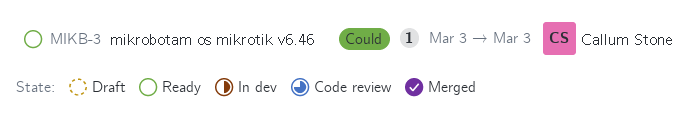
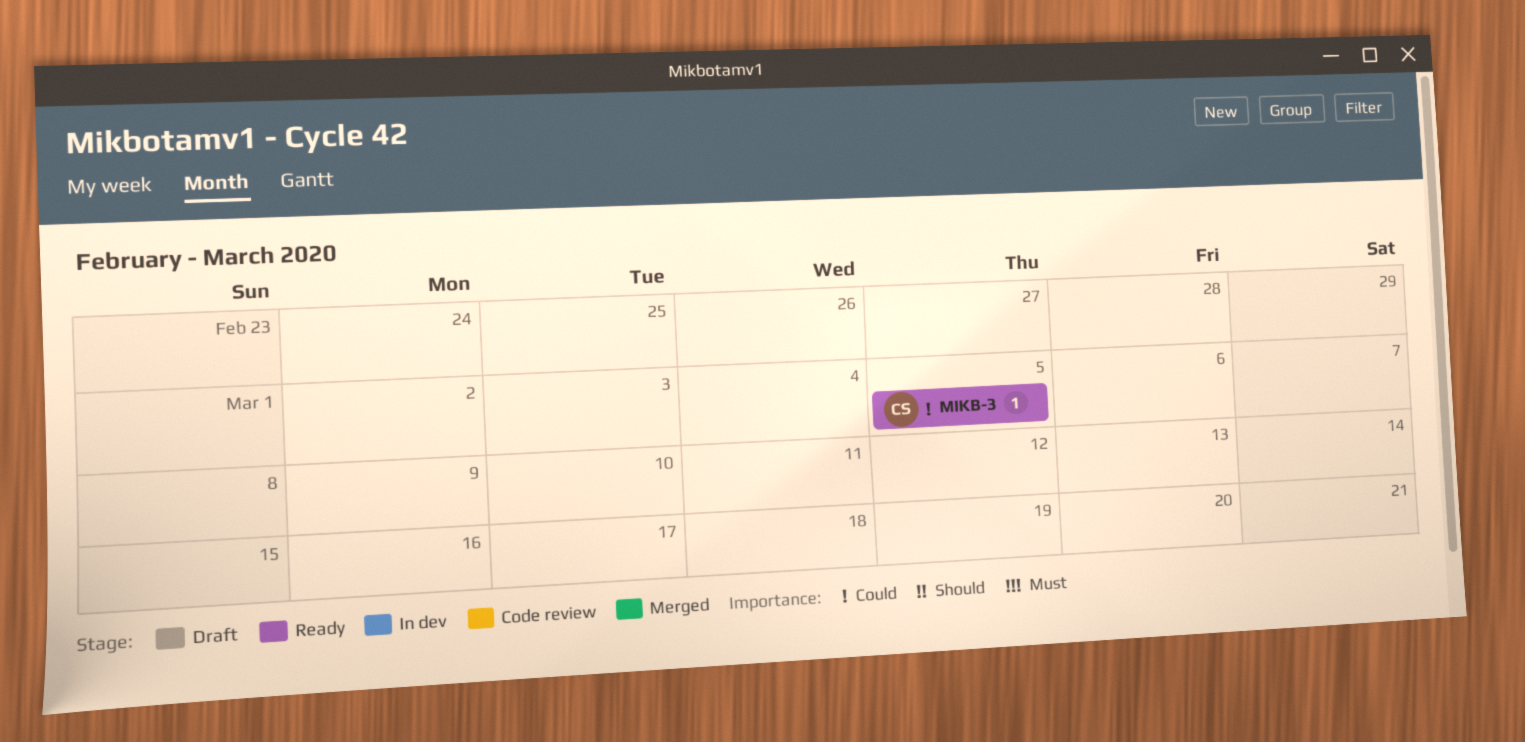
MIKB-3, start: Mar 3 -> Mar 5
MIKB-3, due: Mar 3 -> Mar 5

